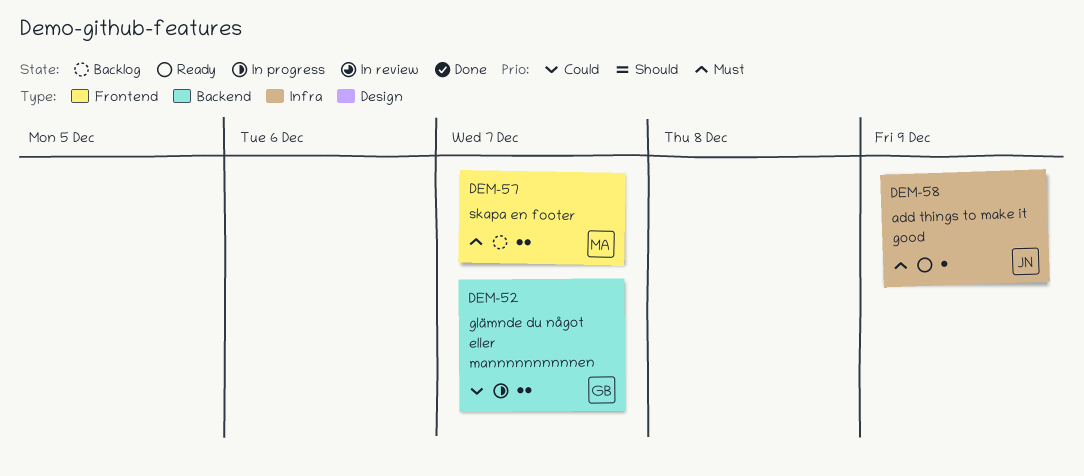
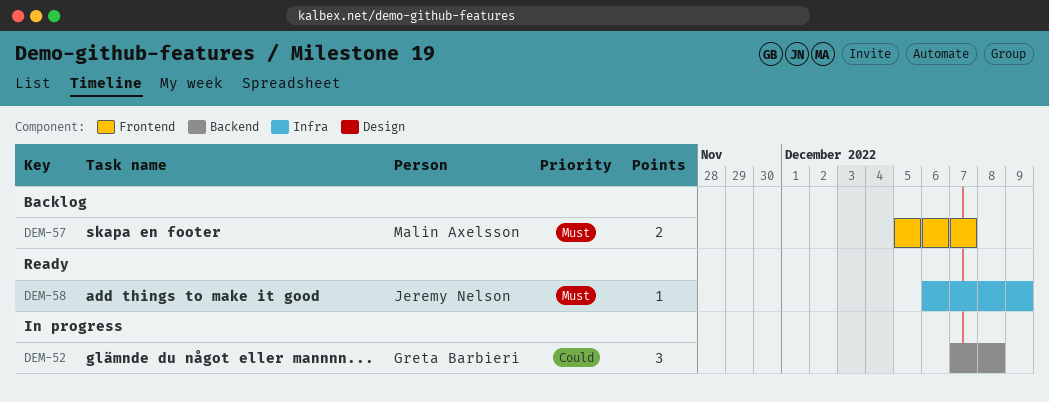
DEM-52, estimate: 2 -> 3
DEM-52, due: Dec 7 -> Dec 8

